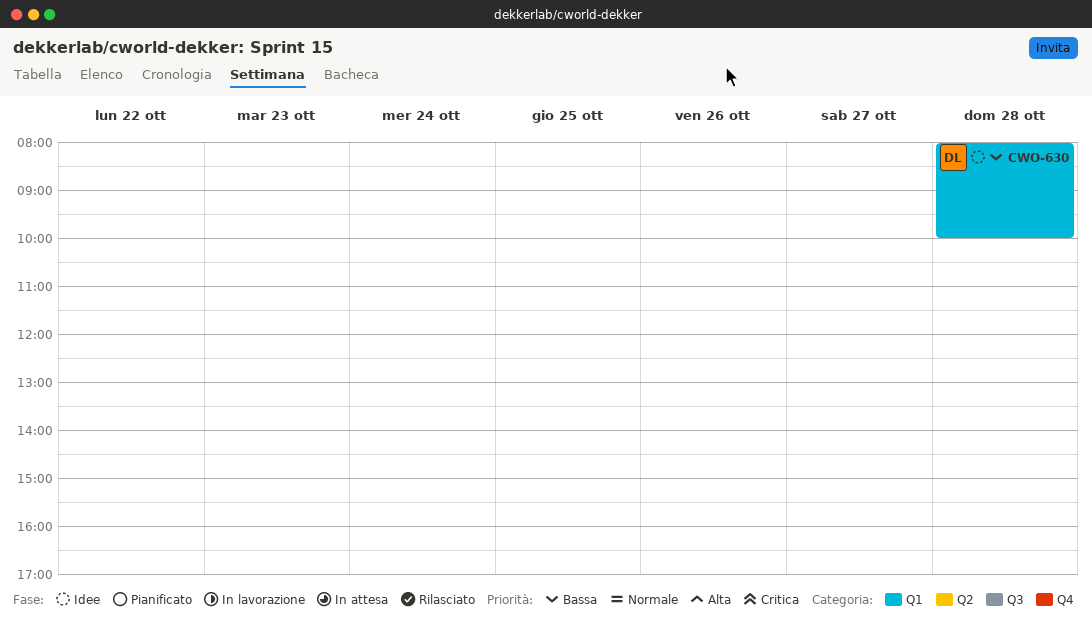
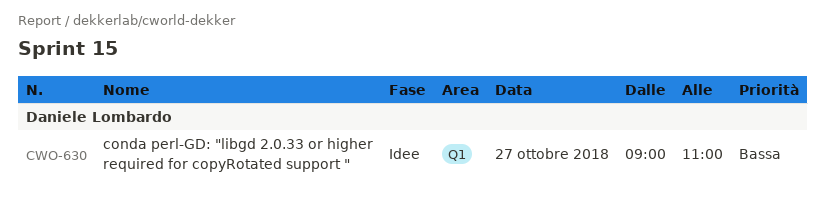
CWO-630, day: Oct 28 -> Oct 27
CWO-630, begins: 08:00 -> 09:00
CWO-630, ends: 10:00 -> 11:00

